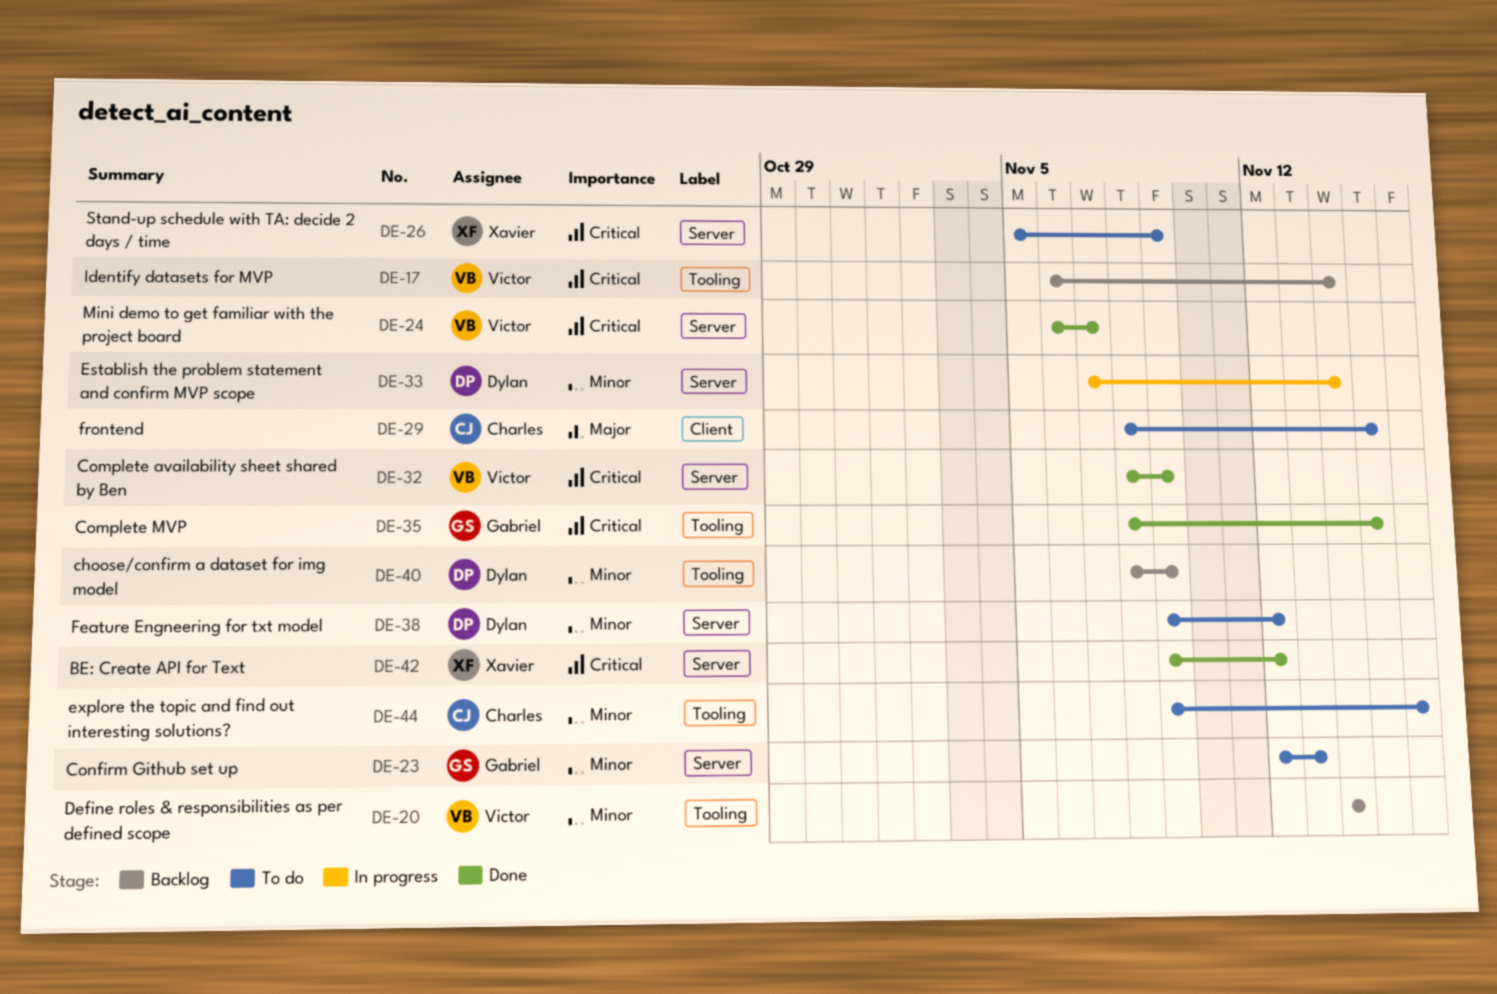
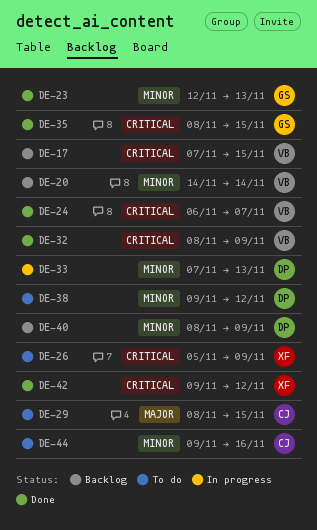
DE-17, start: Nov 6 -> Nov 7
DE-17, due: Nov 14 -> Nov 15
DE-23, status: To do -> Done
DE-33, due: Nov 14 -> Nov 13

